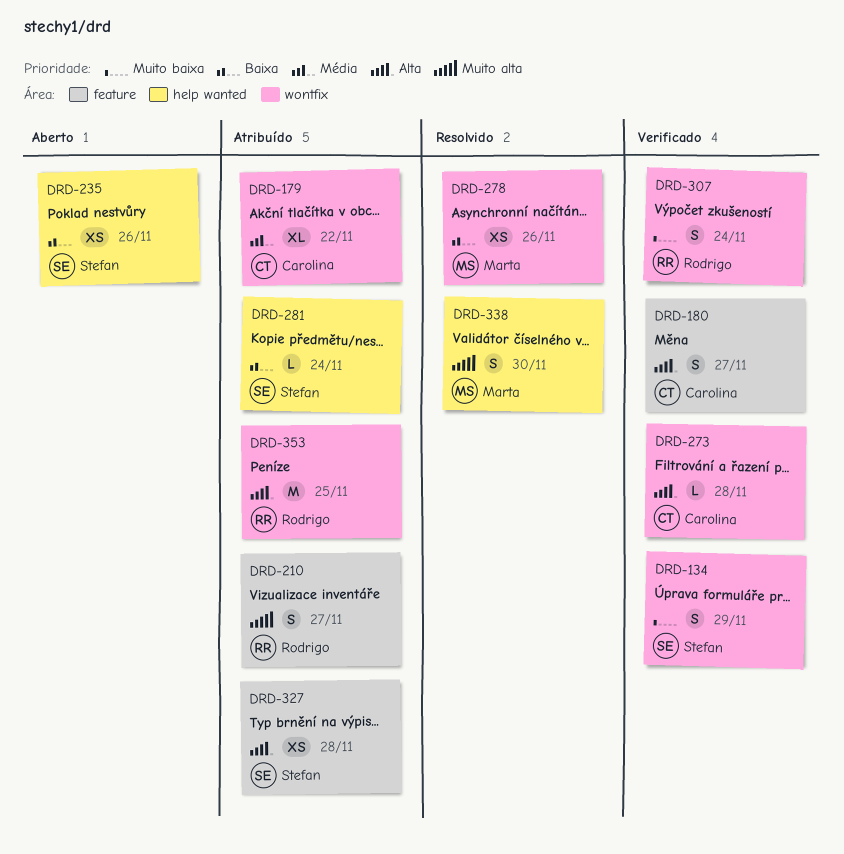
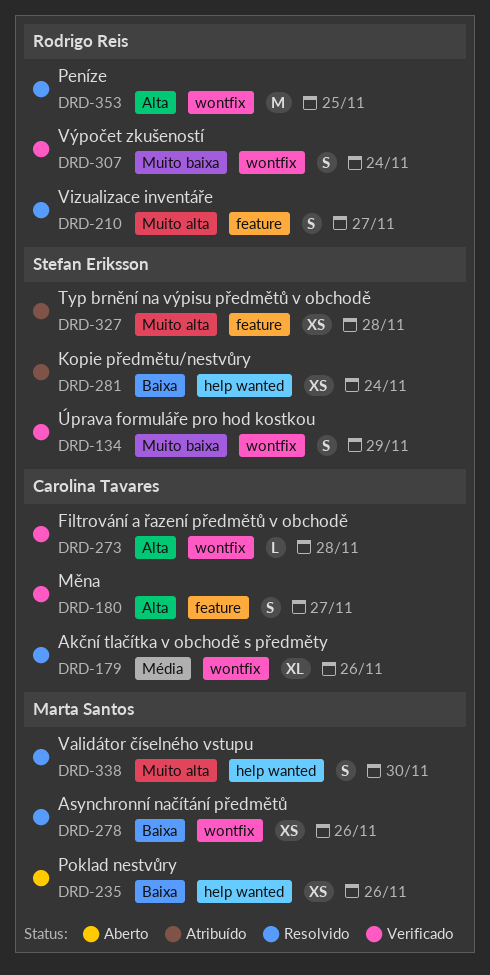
DRD-179, status: Atribuído -> Resolvido
DRD-179, due: Nov 22 -> Nov 26
DRD-210, status: Atribuído -> Resolvido
DRD-235, owner: Stefan Eriksson -> Marta Santos
DRD-281, estimate: L -> XS
DRD-327, priority: Alta -> Muito alta
DRD-353, status: Atribuído -> Resolvido

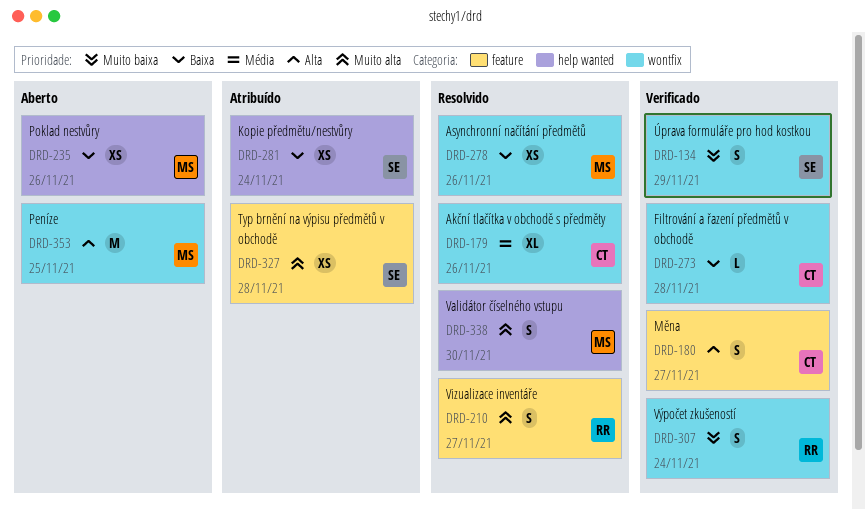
DRD-273, priority: Alta -> Baixa
DRD-353, status: Resolvido -> Aberto
DRD-353, owner: Rodrigo Reis -> Marta Santos

